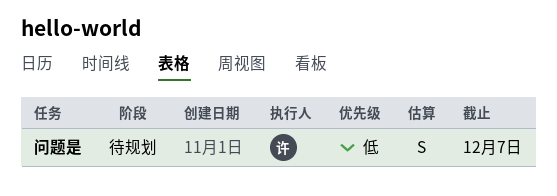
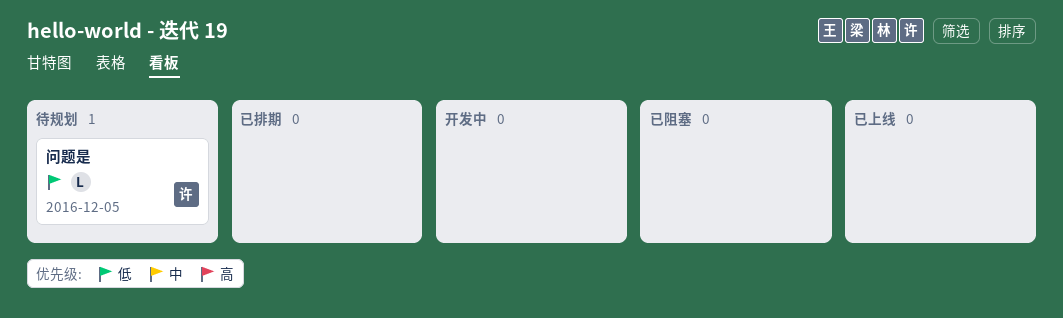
问题是, estimate: S -> L
问题是, due: Dec 7 -> Dec 5

